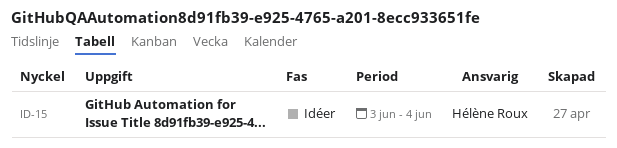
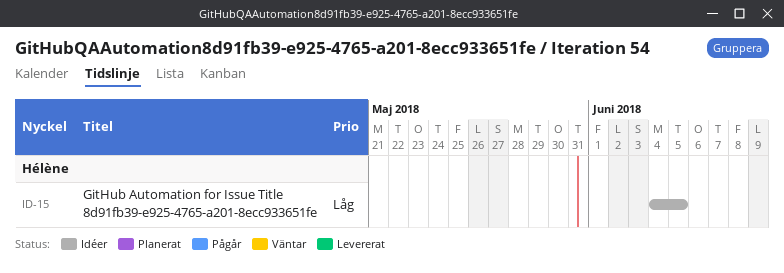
ID-15, start: Jun 3 -> Jun 4
ID-15, due: Jun 4 -> Jun 5

